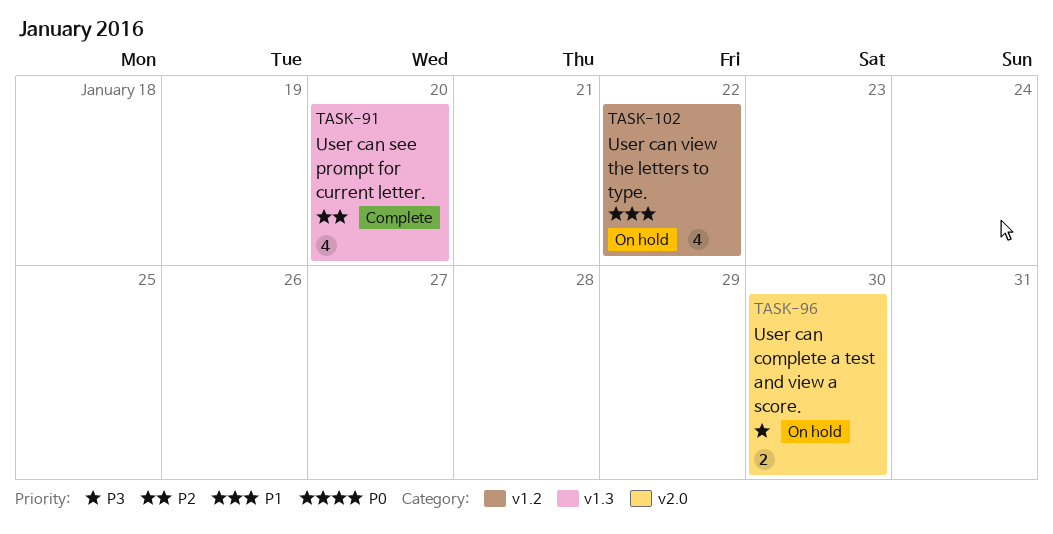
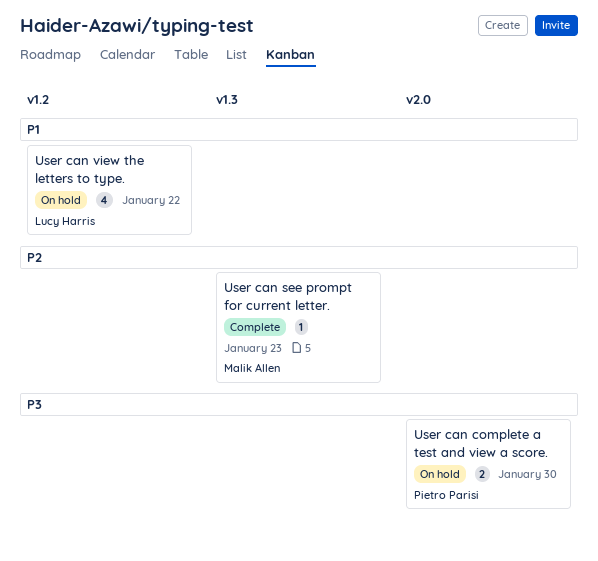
User can see prompt for current letter., estimate: 4 -> 1
User can see prompt for current letter., due: Jan 20 -> Jan 23

